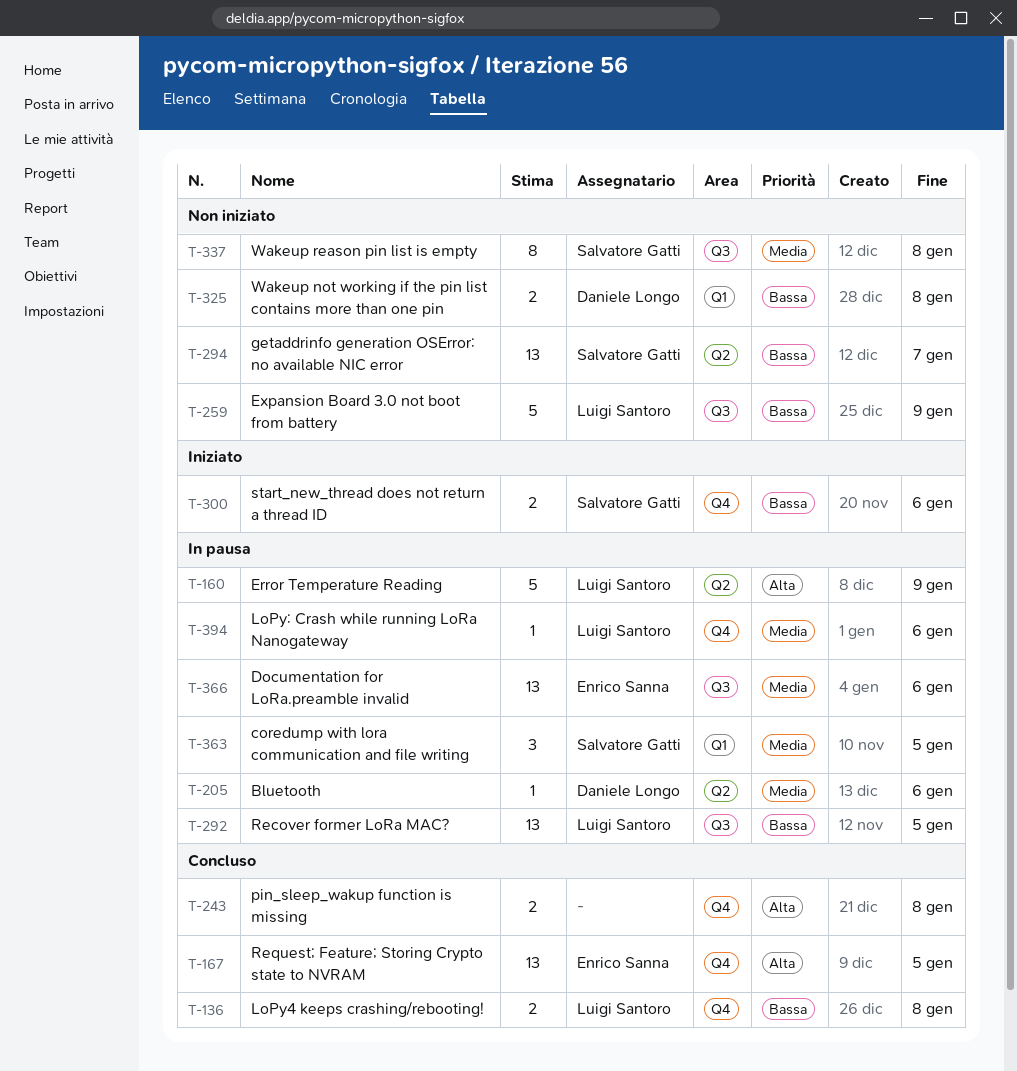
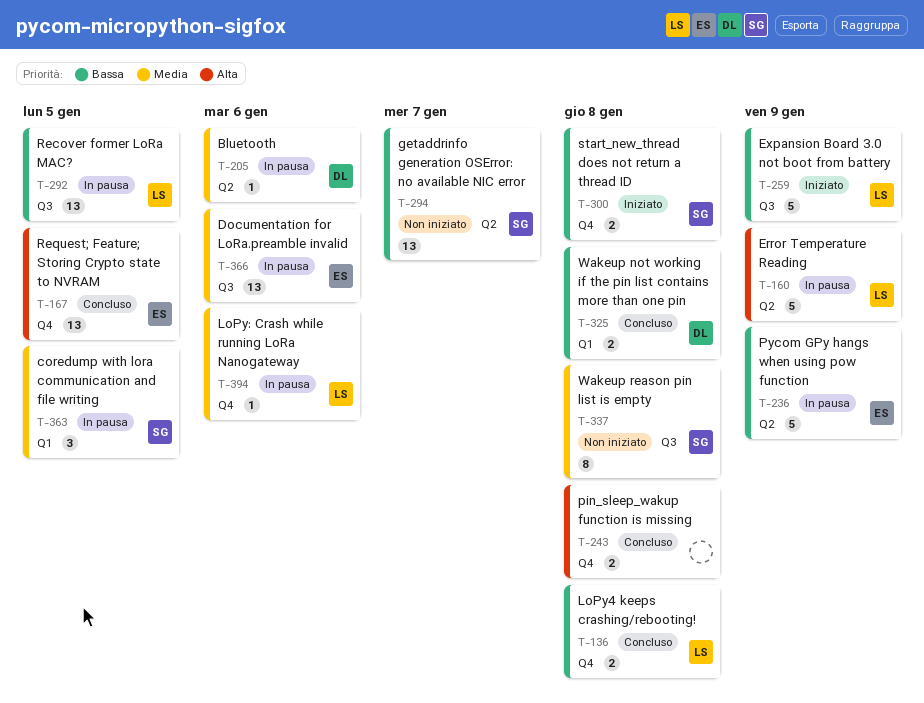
T-236: none -> present
T-259, status: Non iniziato -> Iniziato
T-300, due: Jan 6 -> Jan 8
T-325, status: Non iniziato -> Concluso

